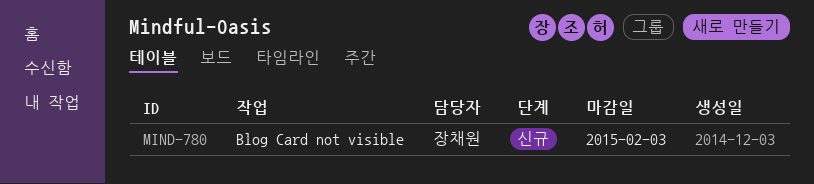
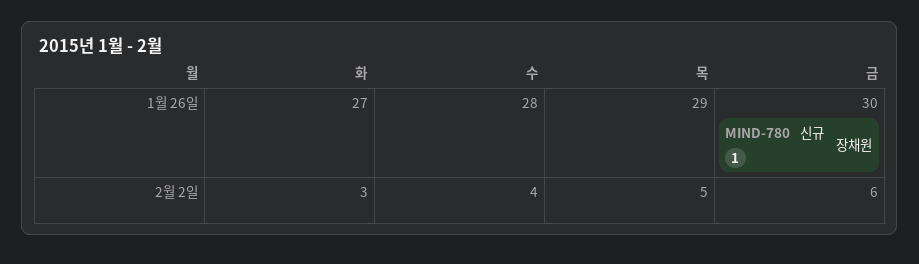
MIND-780, due: Feb 3 -> Jan 30

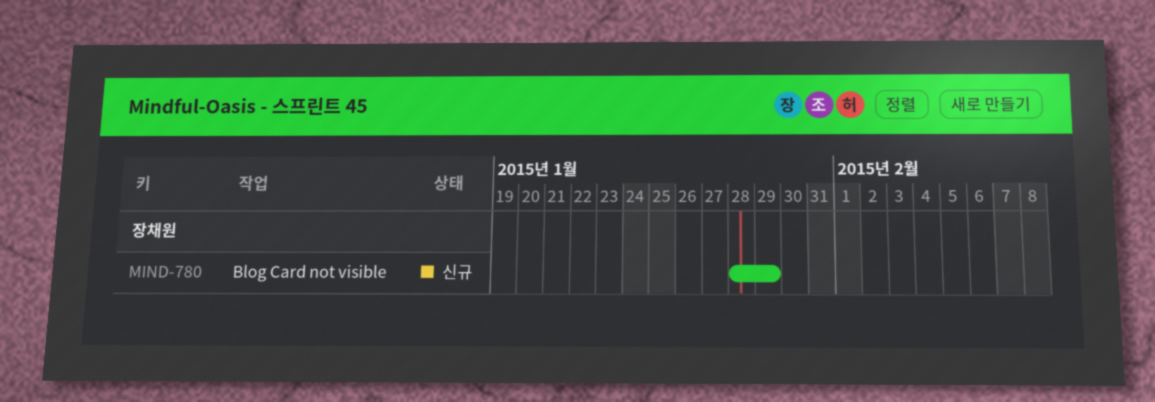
MIND-780, due: Jan 30 -> Jan 29

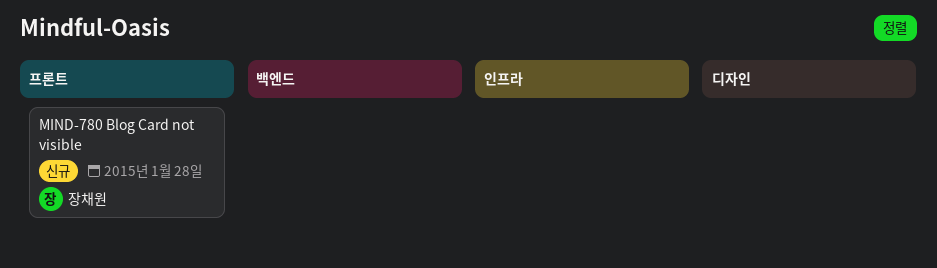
MIND-780, due: Jan 29 -> Jan 28

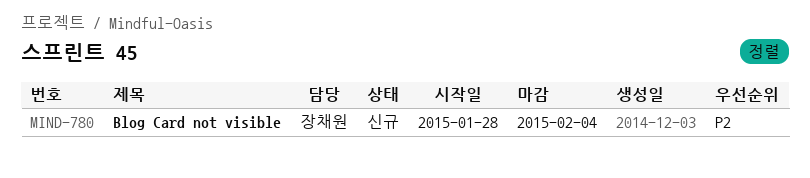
MIND-780, due: Jan 28 -> Feb 4

